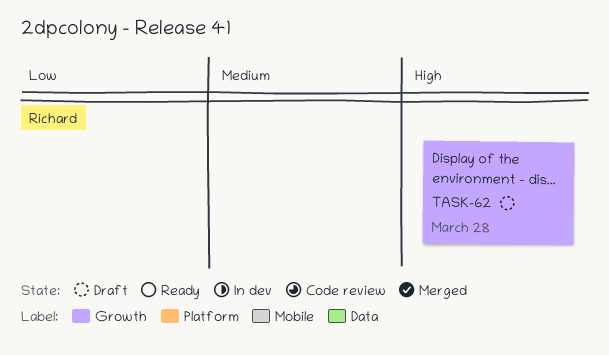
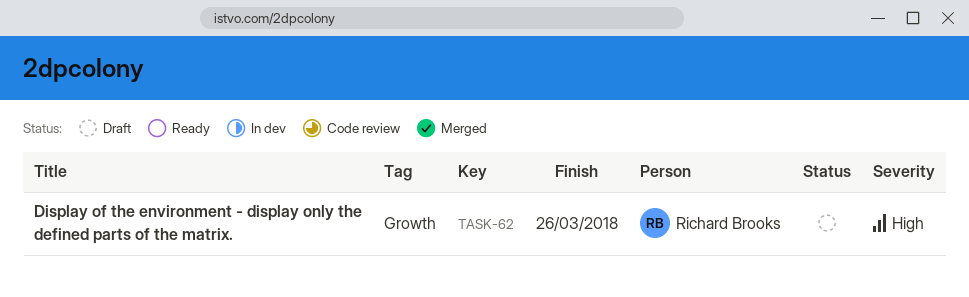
TASK-62, due: Mar 28 -> Mar 26

